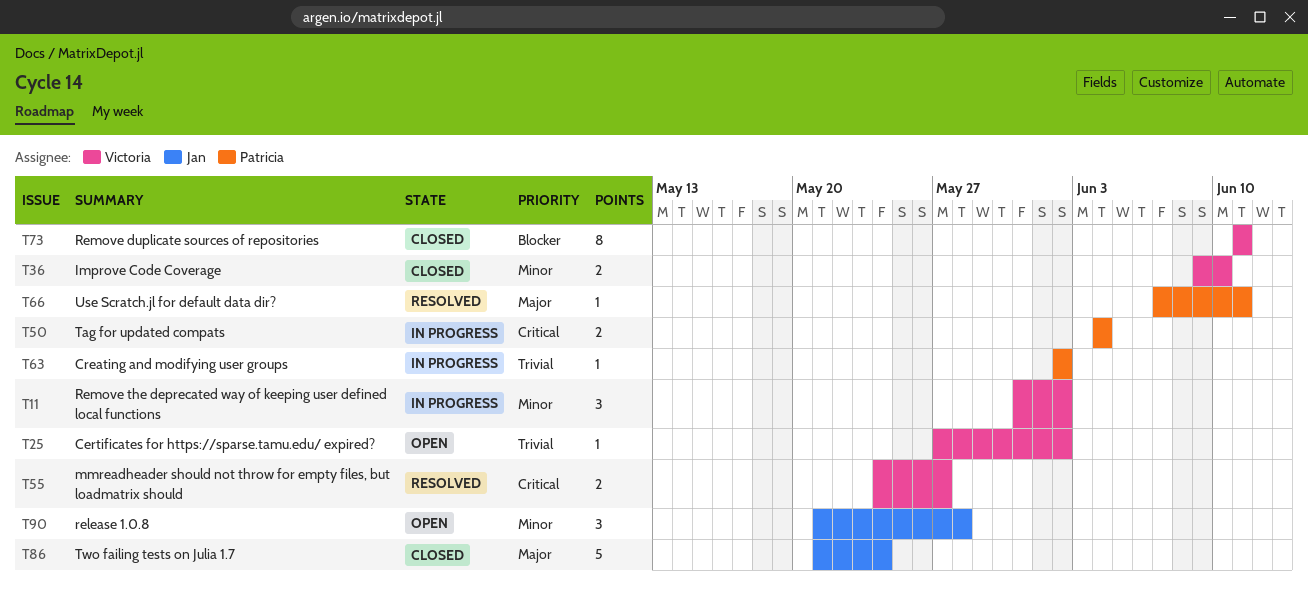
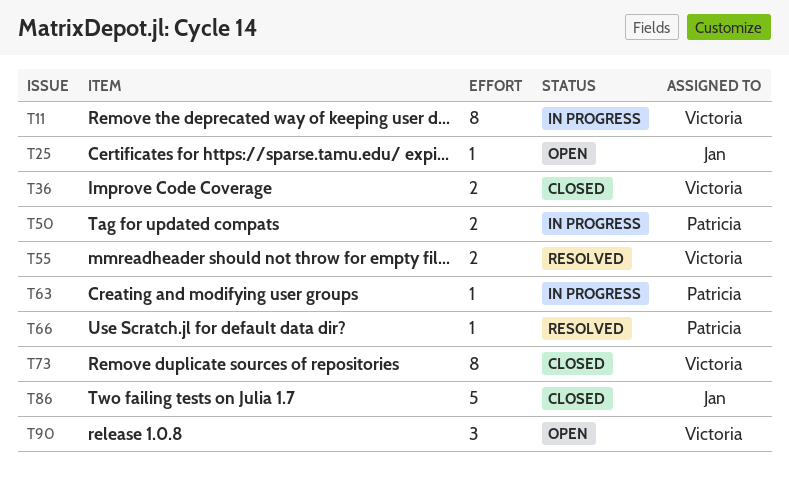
T11, estimate: 3 -> 8
T25, owner: Victoria -> Jan
T90, owner: Jan -> Victoria

